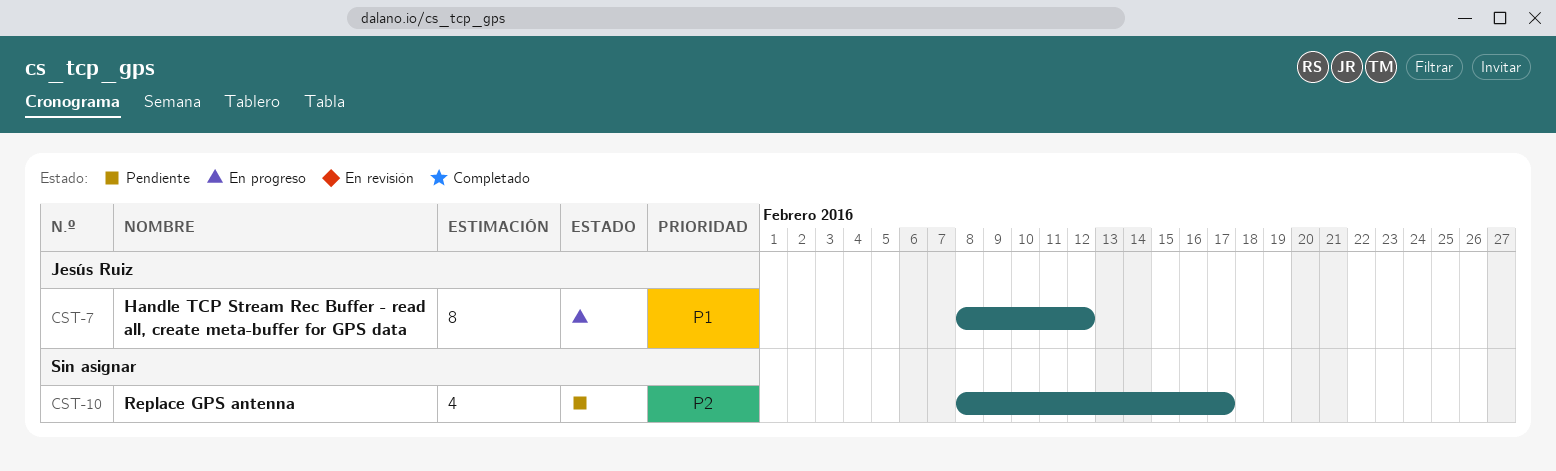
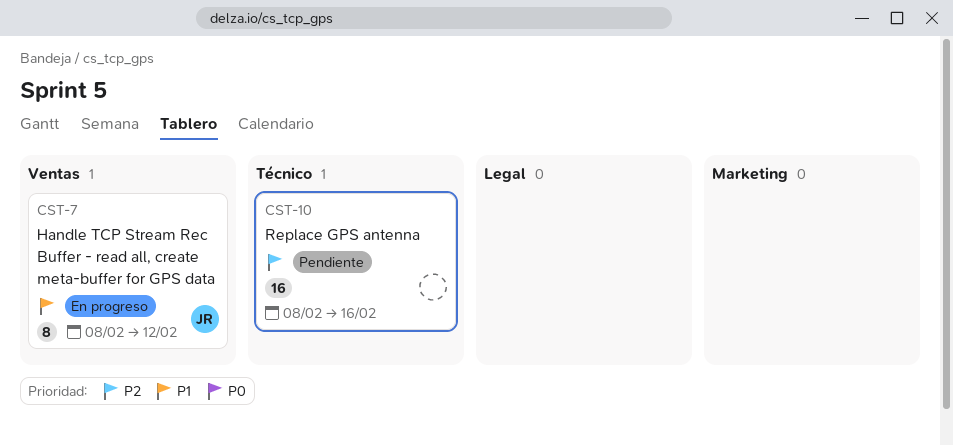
CST-10, estimate: 4 -> 16
CST-10, due: Feb 17 -> Feb 16

